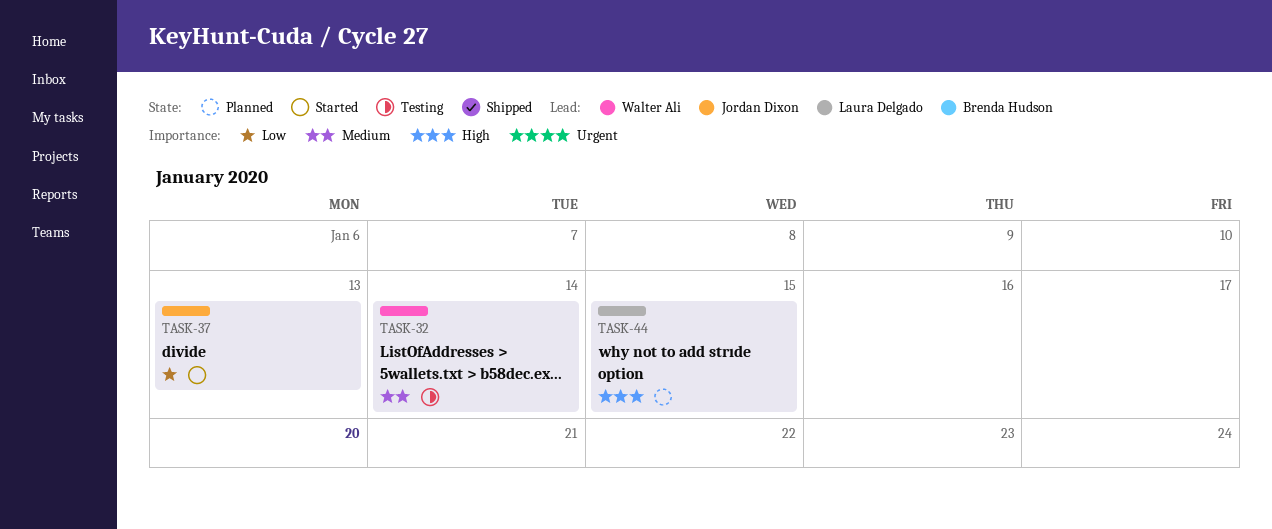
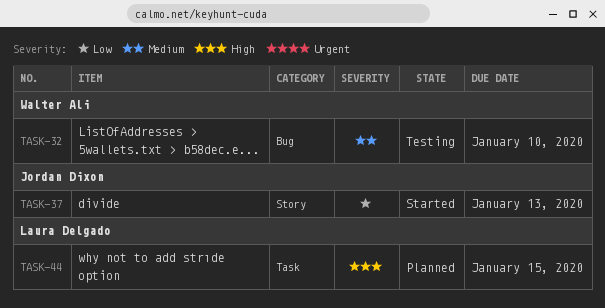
TASK-32, due: Jan 14 -> Jan 10

